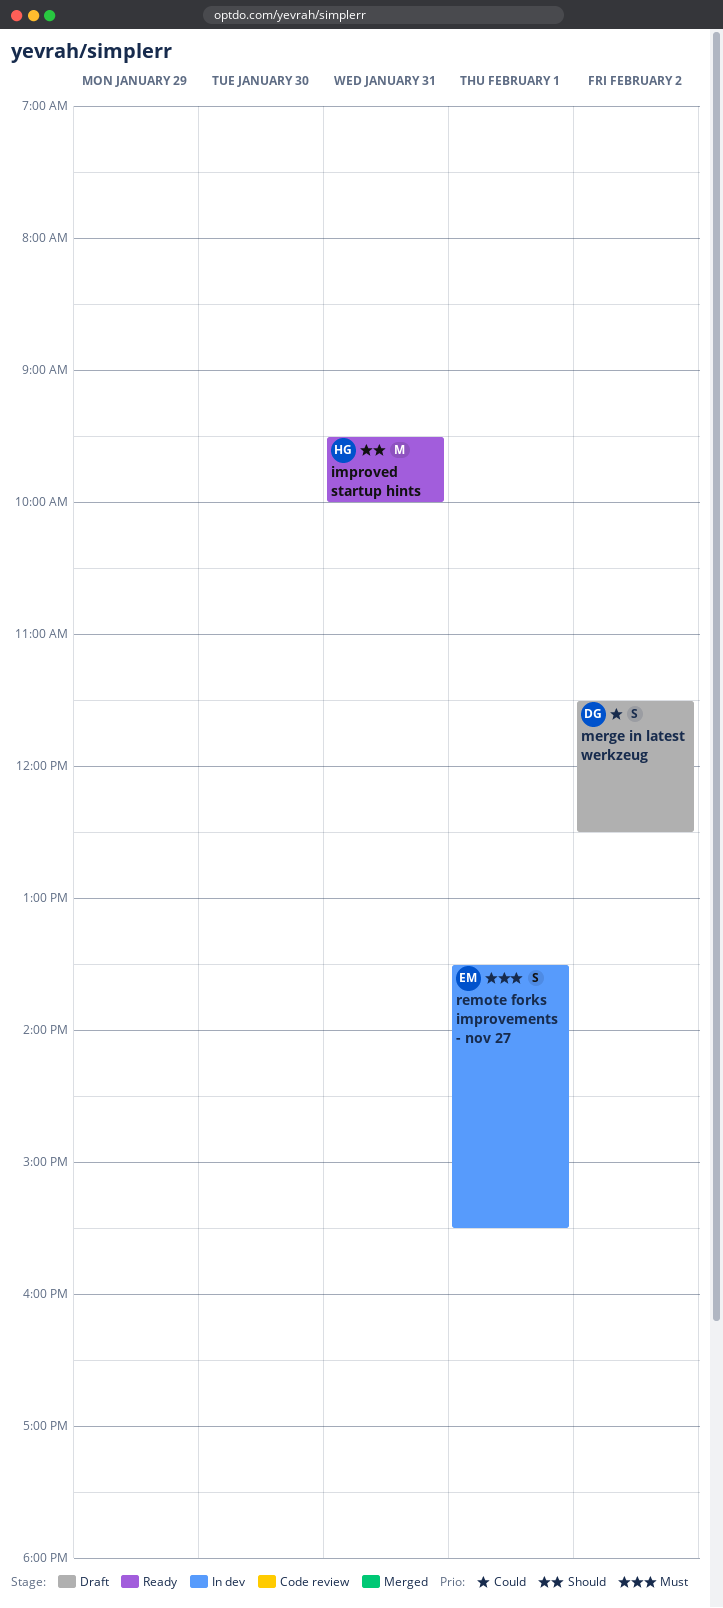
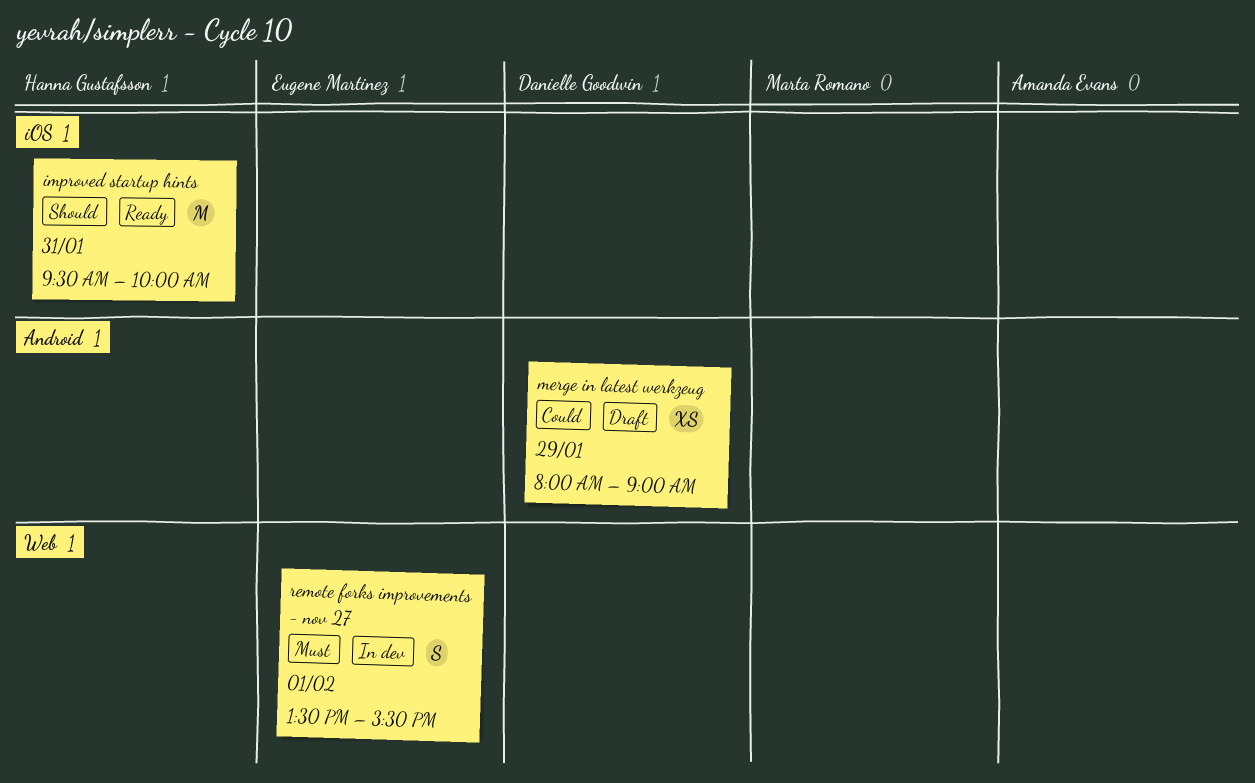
merge in latest werkzeug, estimate: S -> XS
merge in latest werkzeug, day: Feb 2 -> Jan 29
merge in latest werkzeug, begins: 11:30 -> 08:00
merge in latest werkzeug, ends: 12:30 -> 09:00

